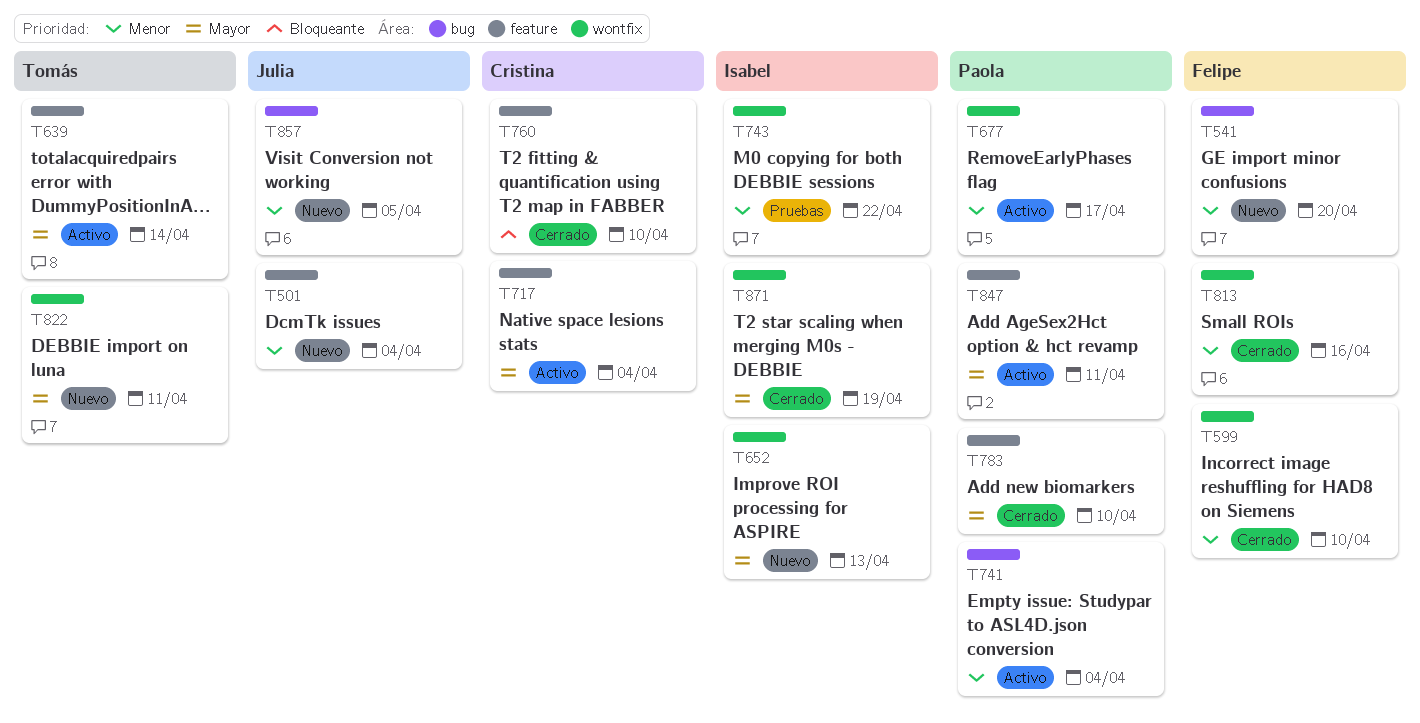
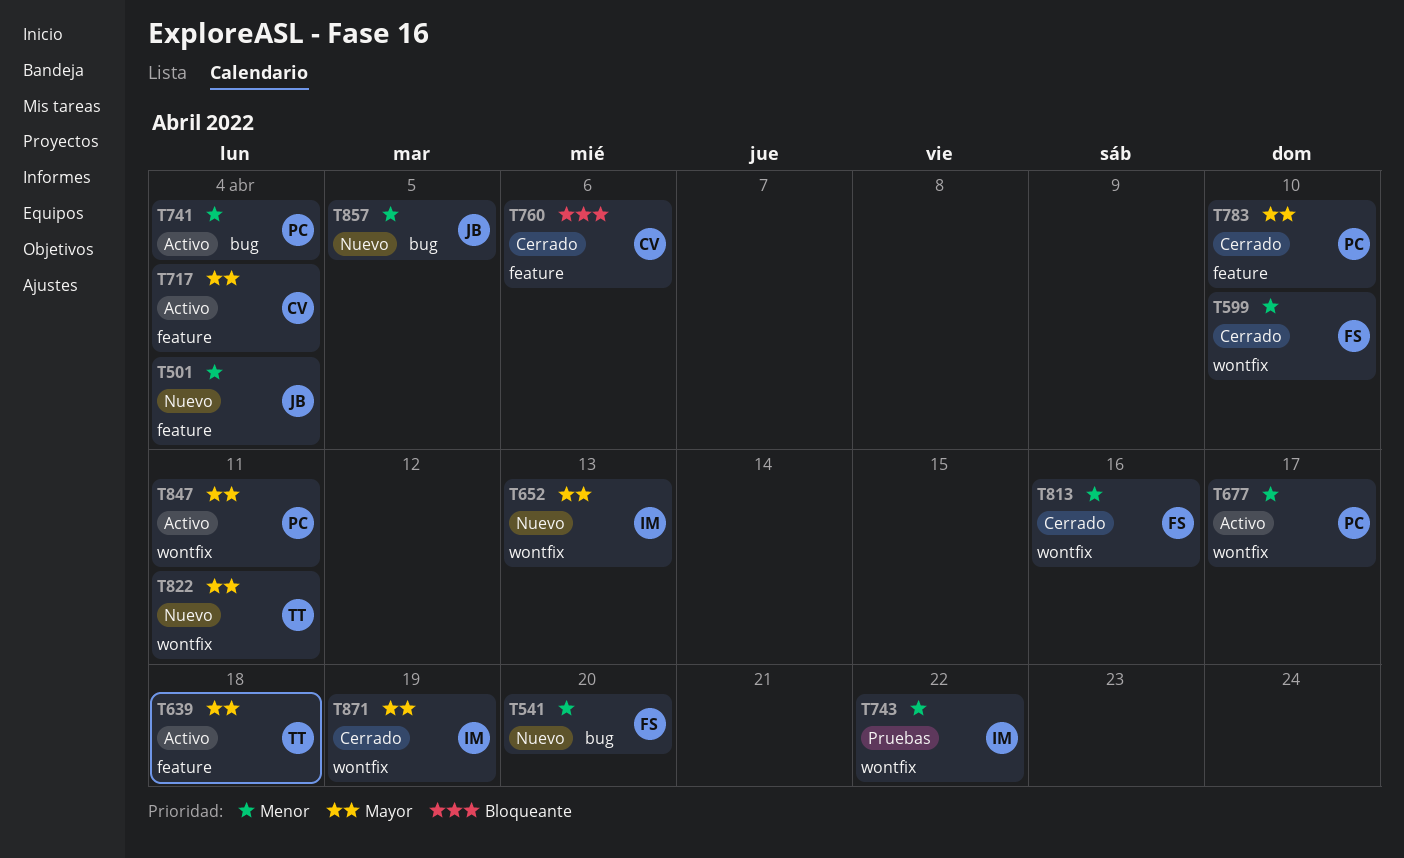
T639, due: Apr 14 -> Apr 18
T760, due: Apr 10 -> Apr 6
T847, label: feature -> wontfix

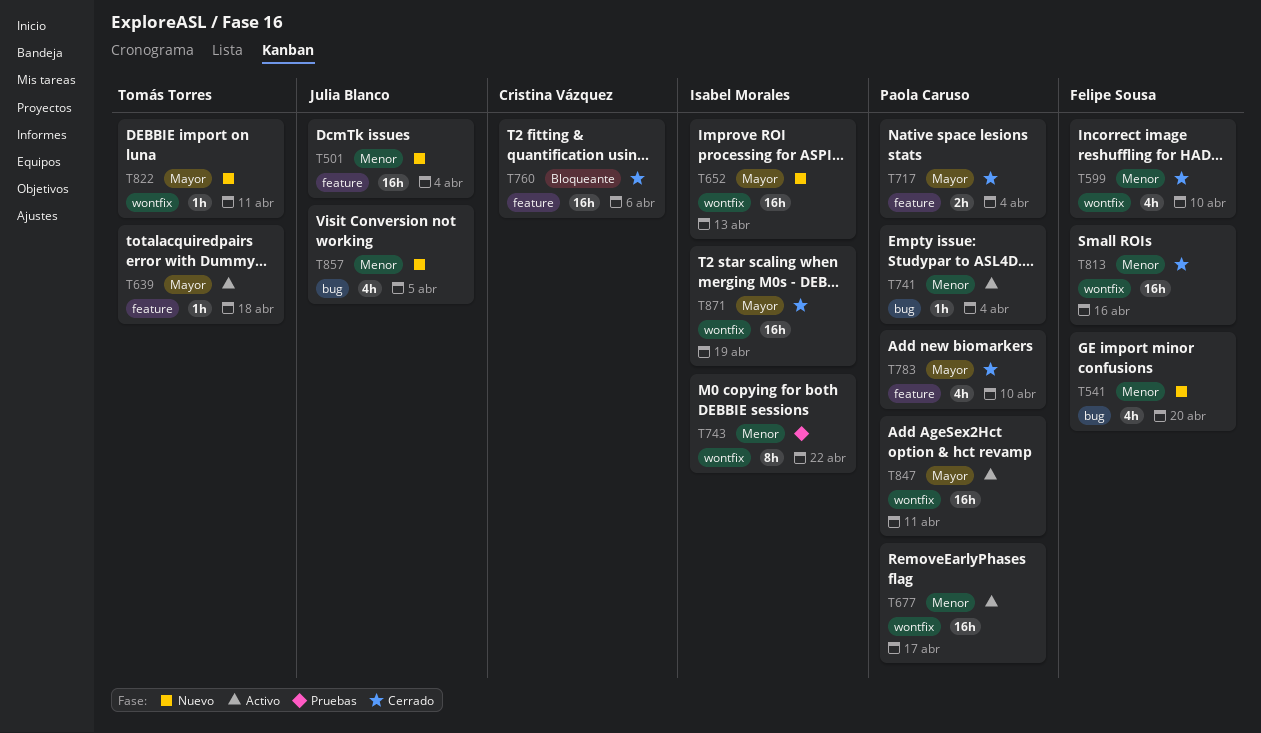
T717, status: Activo -> Cerrado
T717, owner: Cristina Vázquez -> Paola Caruso

